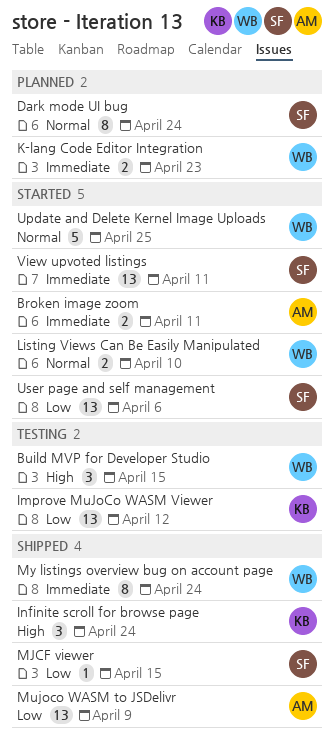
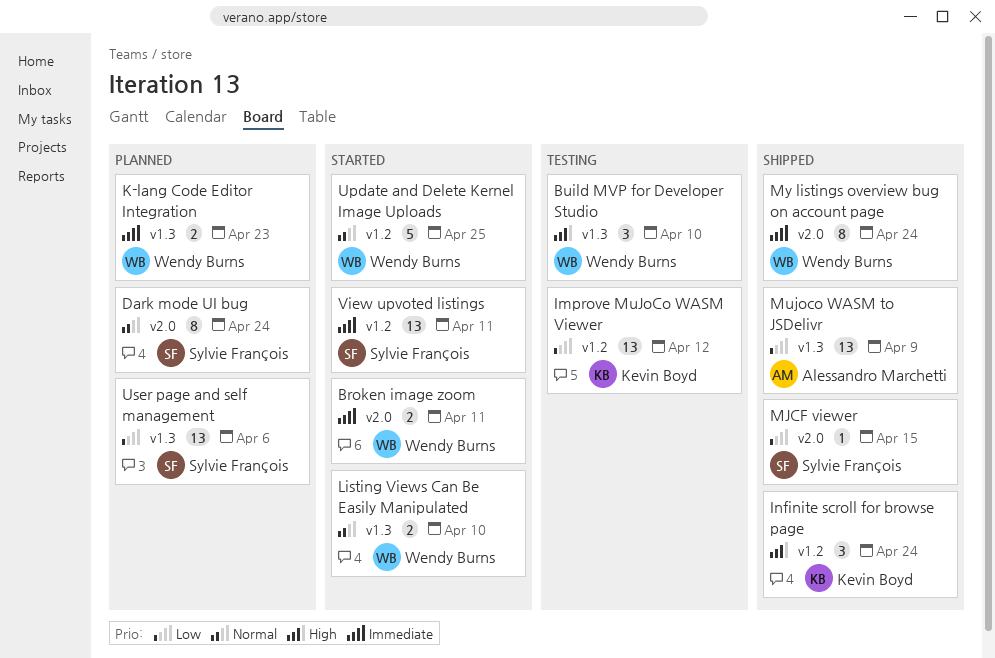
Broken image zoom, owner: Alessandro Marchetti -> Wendy Burns
Build MVP for Developer Studio, due: Apr 15 -> Apr 10
User page and self management, status: Started -> Planned

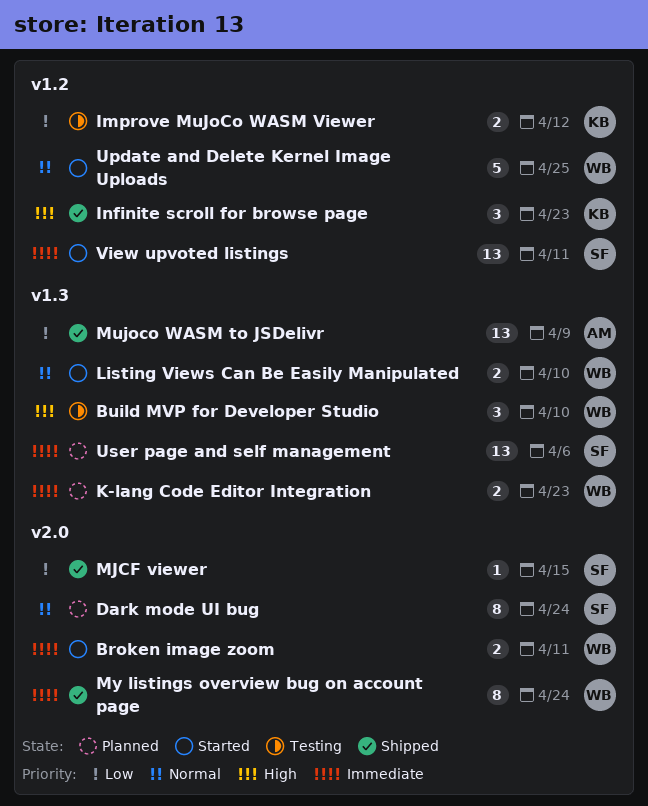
Improve MuJoCo WASM Viewer, estimate: 13 -> 2
Infinite scroll for browse page, due: Apr 24 -> Apr 23
User page and self management, priority: Low -> Immediate

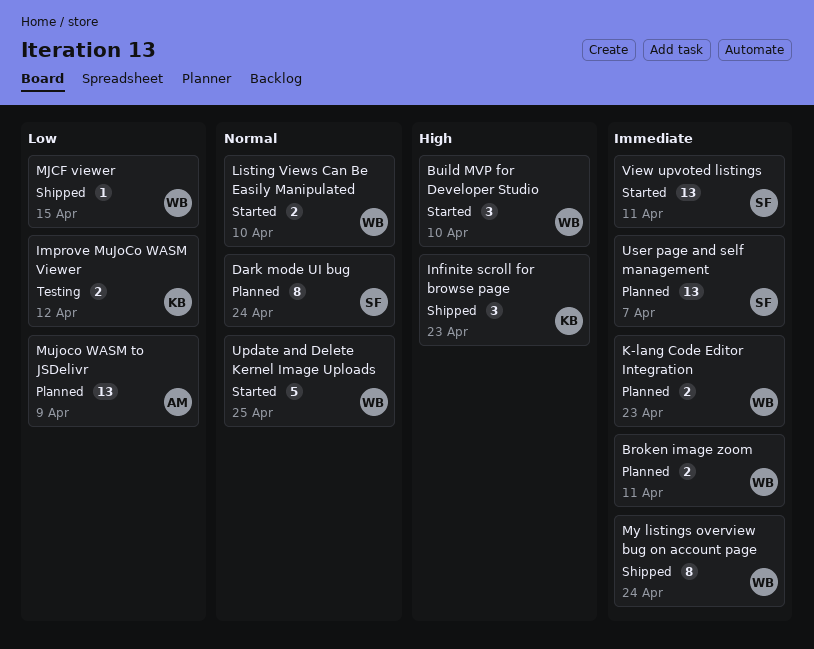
Broken image zoom, status: Started -> Planned
Build MVP for Developer Studio, status: Testing -> Started
MJCF viewer, owner: SF -> WB
Mujoco WASM to JSDelivr, status: Shipped -> Planned
User page and self management, due: Apr 6 -> Apr 7

